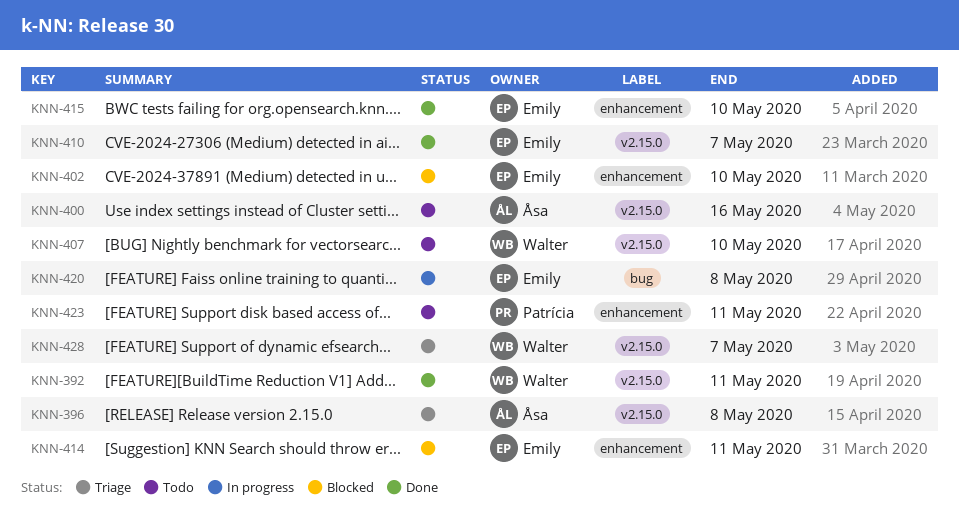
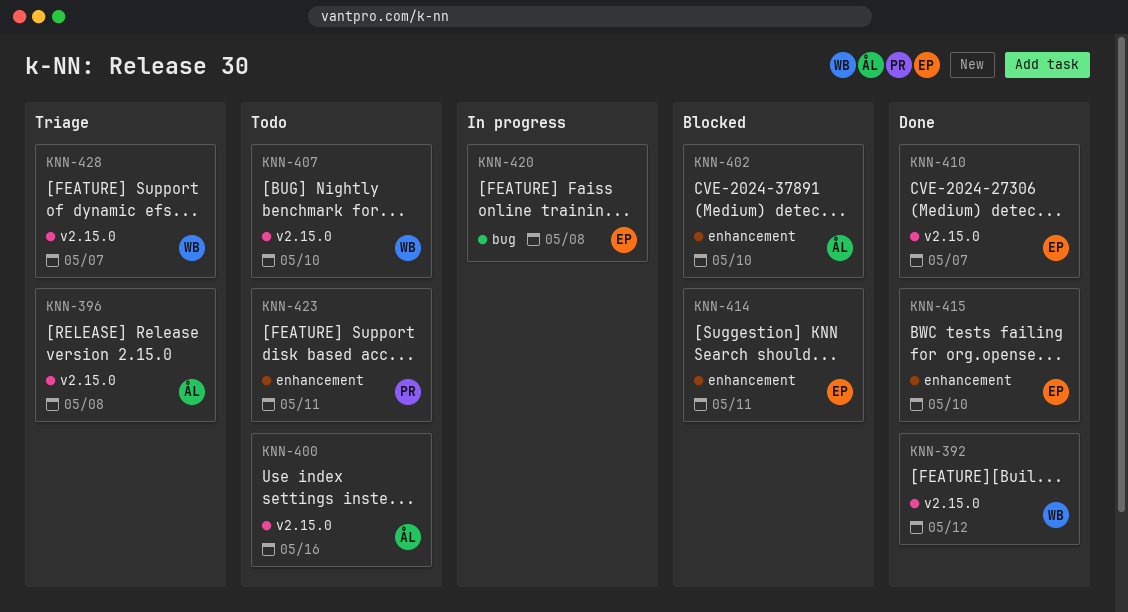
KNN-392, due: May 11 -> May 12
KNN-402, owner: Emily -> Åsa

